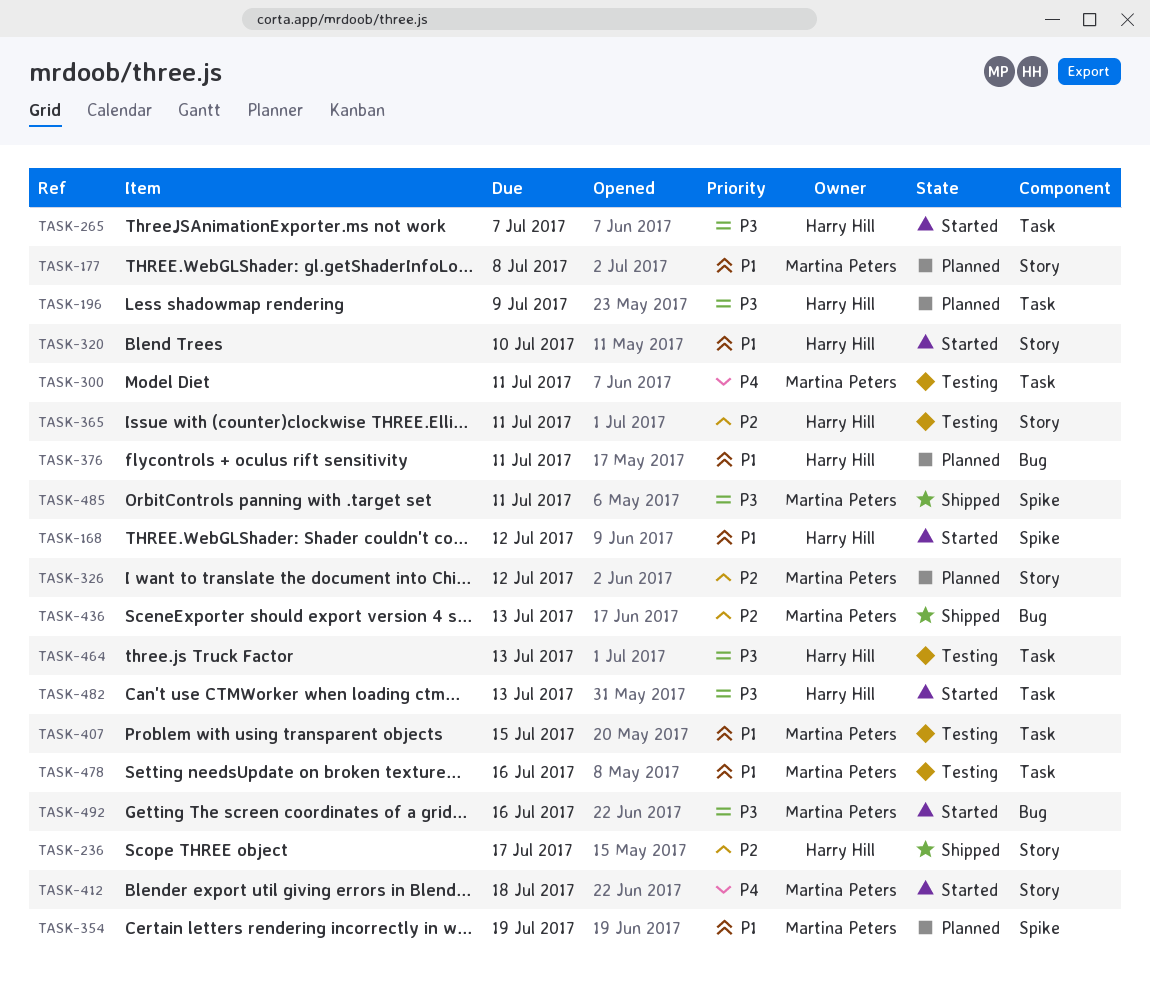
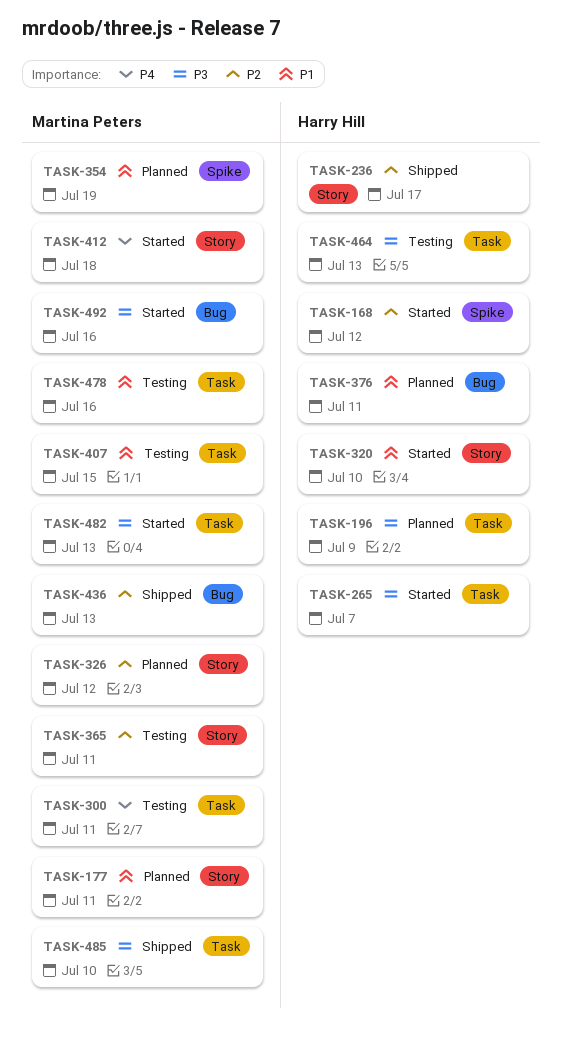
TASK-168, priority: P1 -> P2
TASK-177, due: Jul 8 -> Jul 11
TASK-365, owner: Harry Hill -> Martina Peters
TASK-482, owner: Harry Hill -> Martina Peters
TASK-485, label: Spike -> Task
TASK-485, due: Jul 11 -> Jul 10

